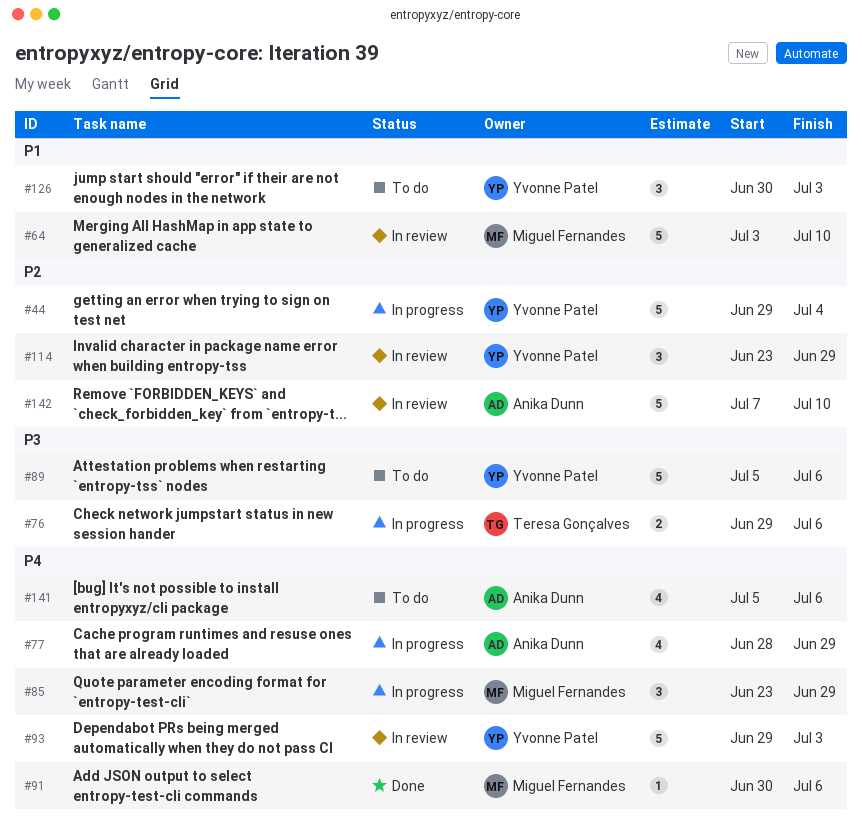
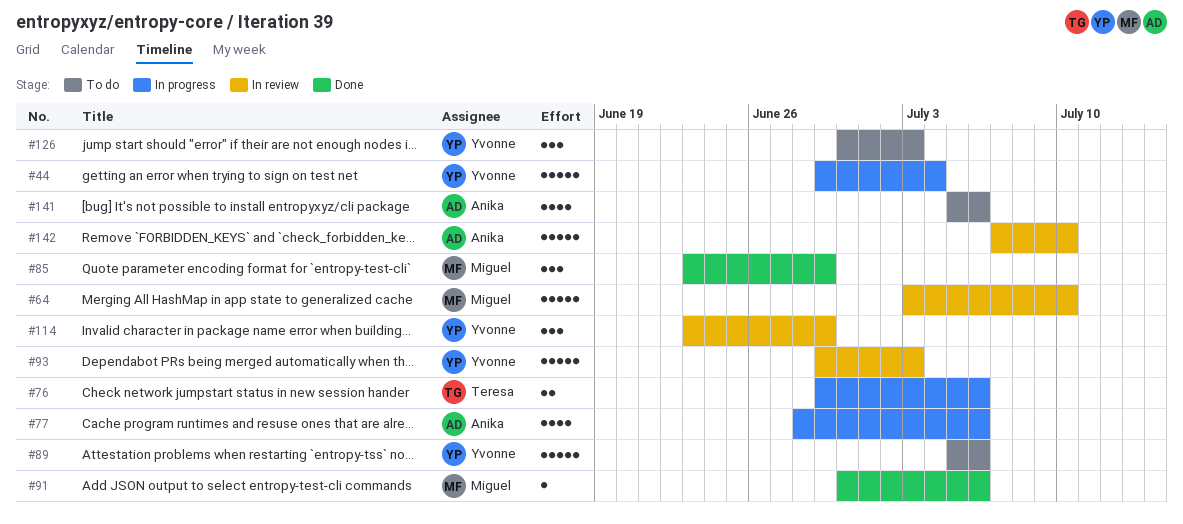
#77, due: Jun 29 -> Jul 6
#85, status: In progress -> Done

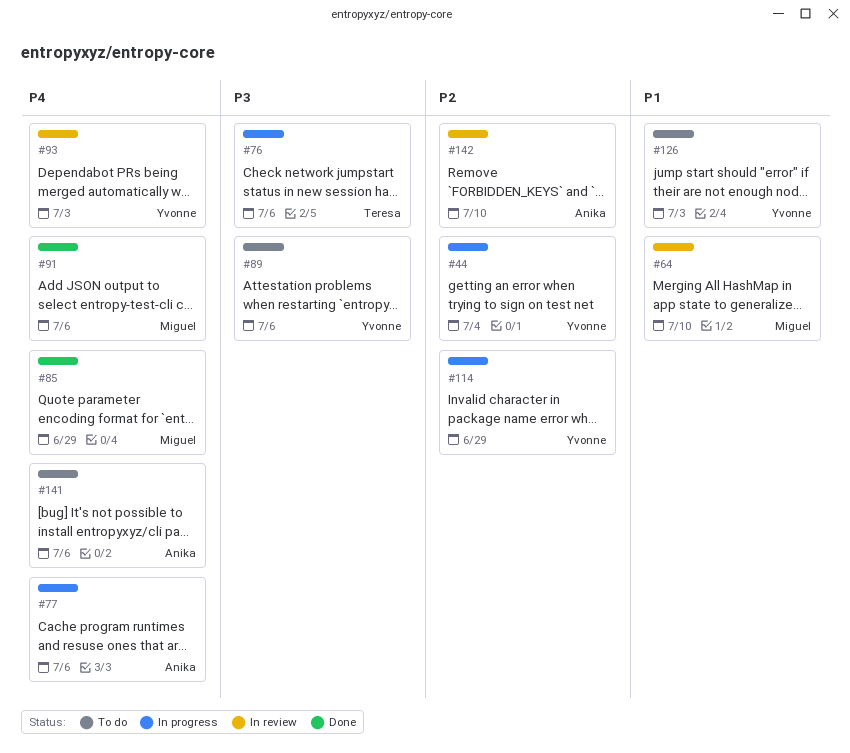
#114, status: In review -> In progress

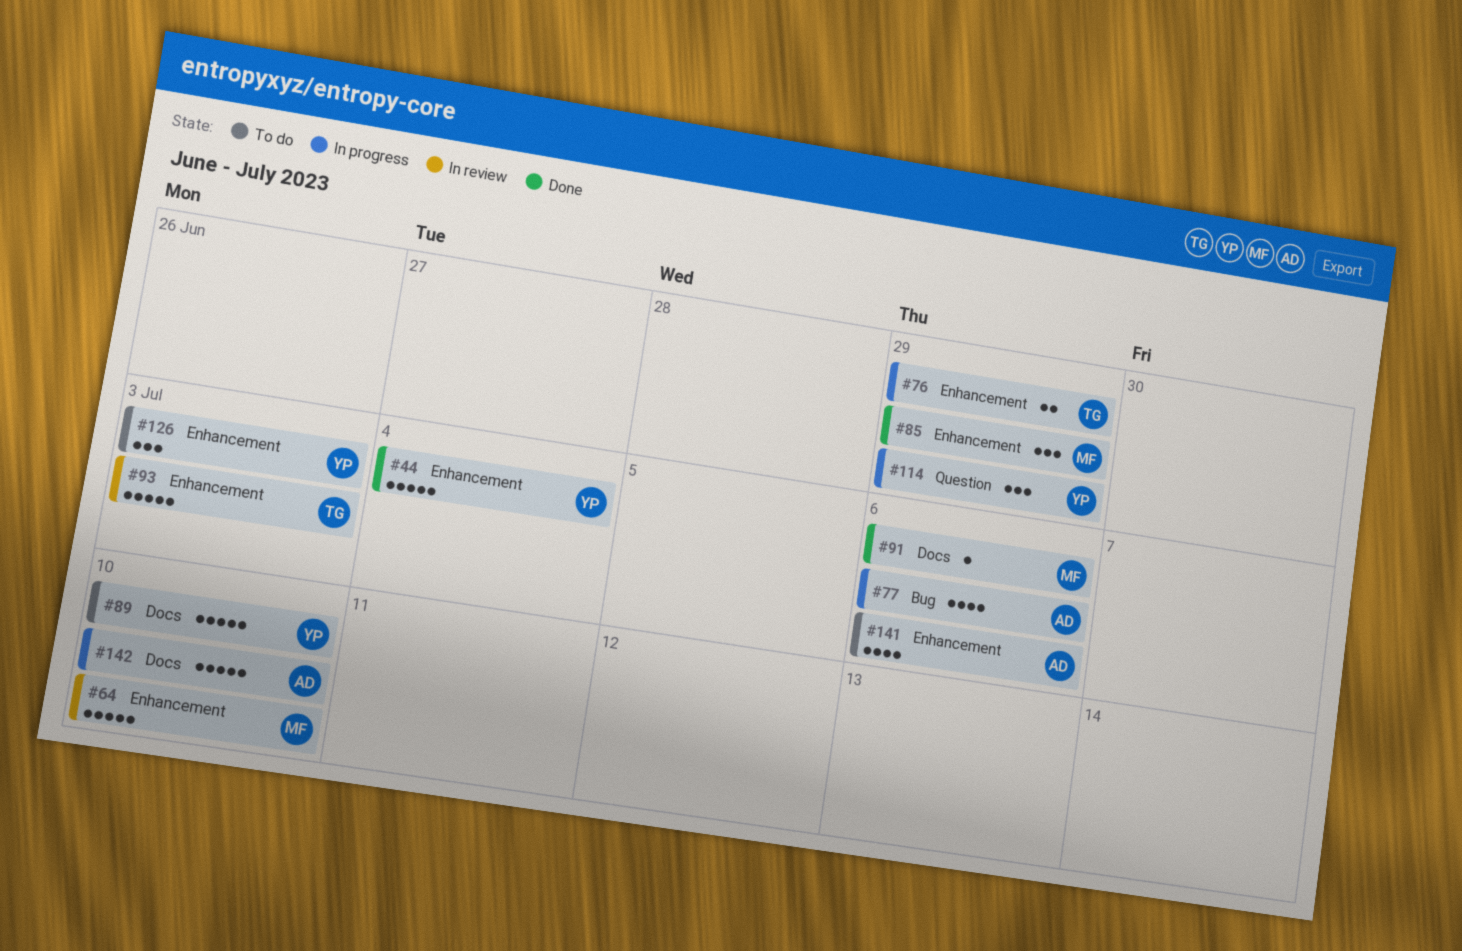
#44, status: In progress -> Done
#76, due: Jul 6 -> Jun 29
#89, due: Jul 6 -> Jul 10
#93, owner: Yvonne -> Teresa
#142, status: In review -> In progress

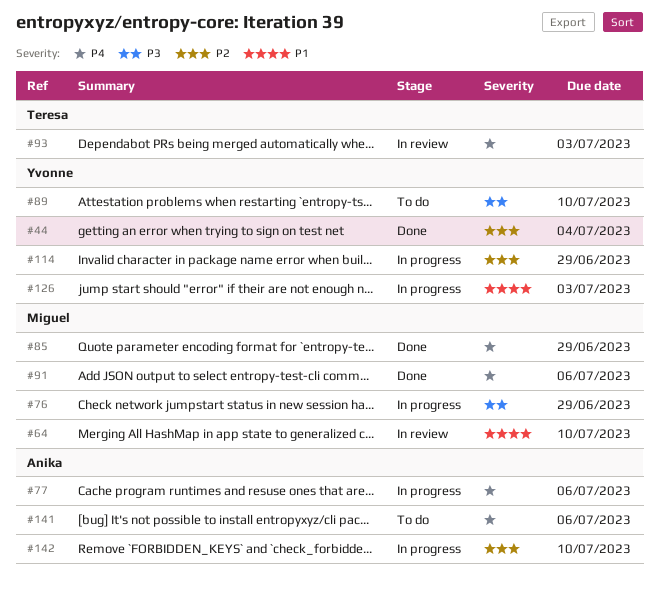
#76, owner: Teresa -> Miguel
#126, status: To do -> In progress

